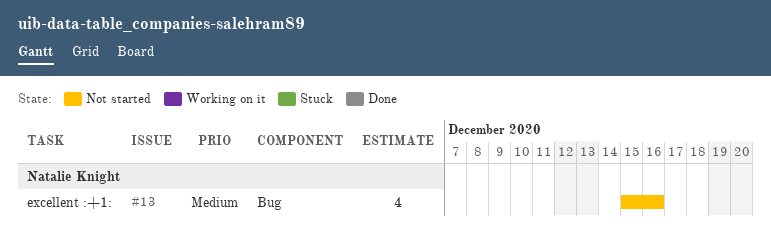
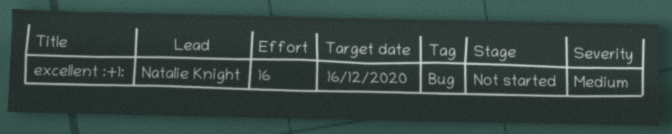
excellent :+1:, estimate: 4 -> 16

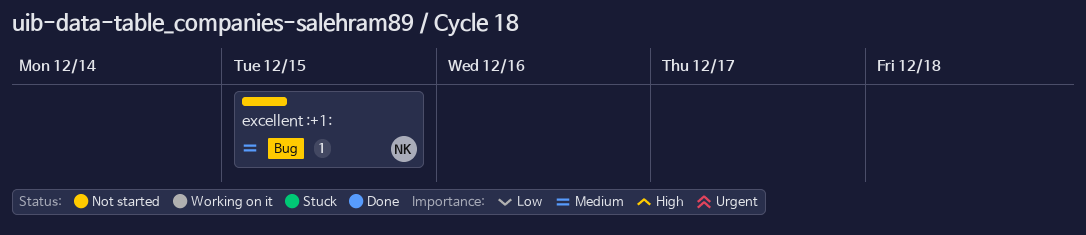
excellent :+1:, estimate: 16 -> 1
excellent :+1:, due: Dec 16 -> Dec 15

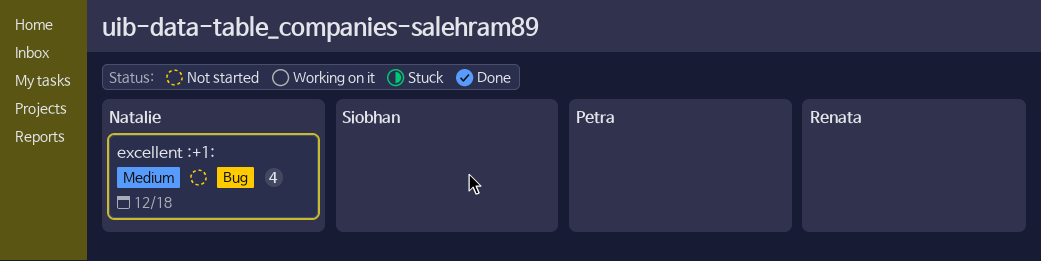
excellent :+1:, estimate: 1 -> 4
excellent :+1:, due: Dec 15 -> Dec 18

